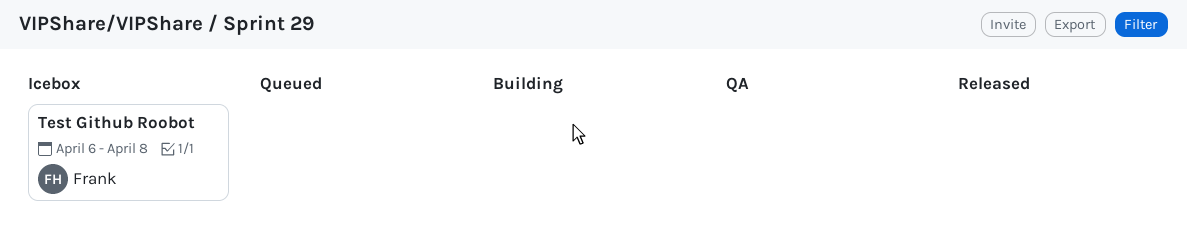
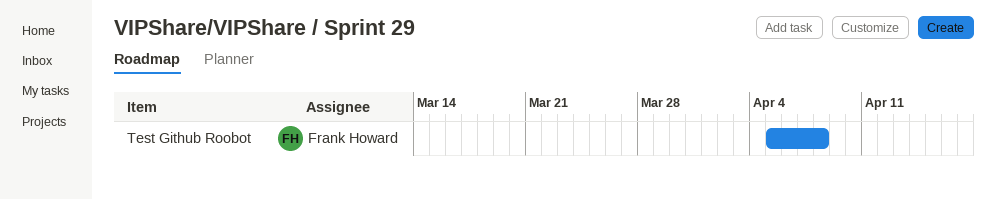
Test Github Roobot, start: Apr 6 -> Apr 5

